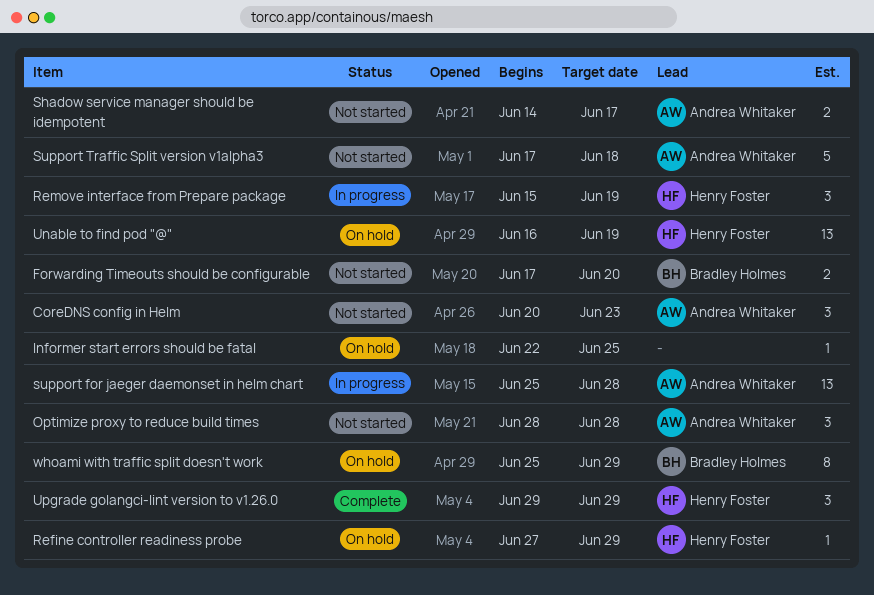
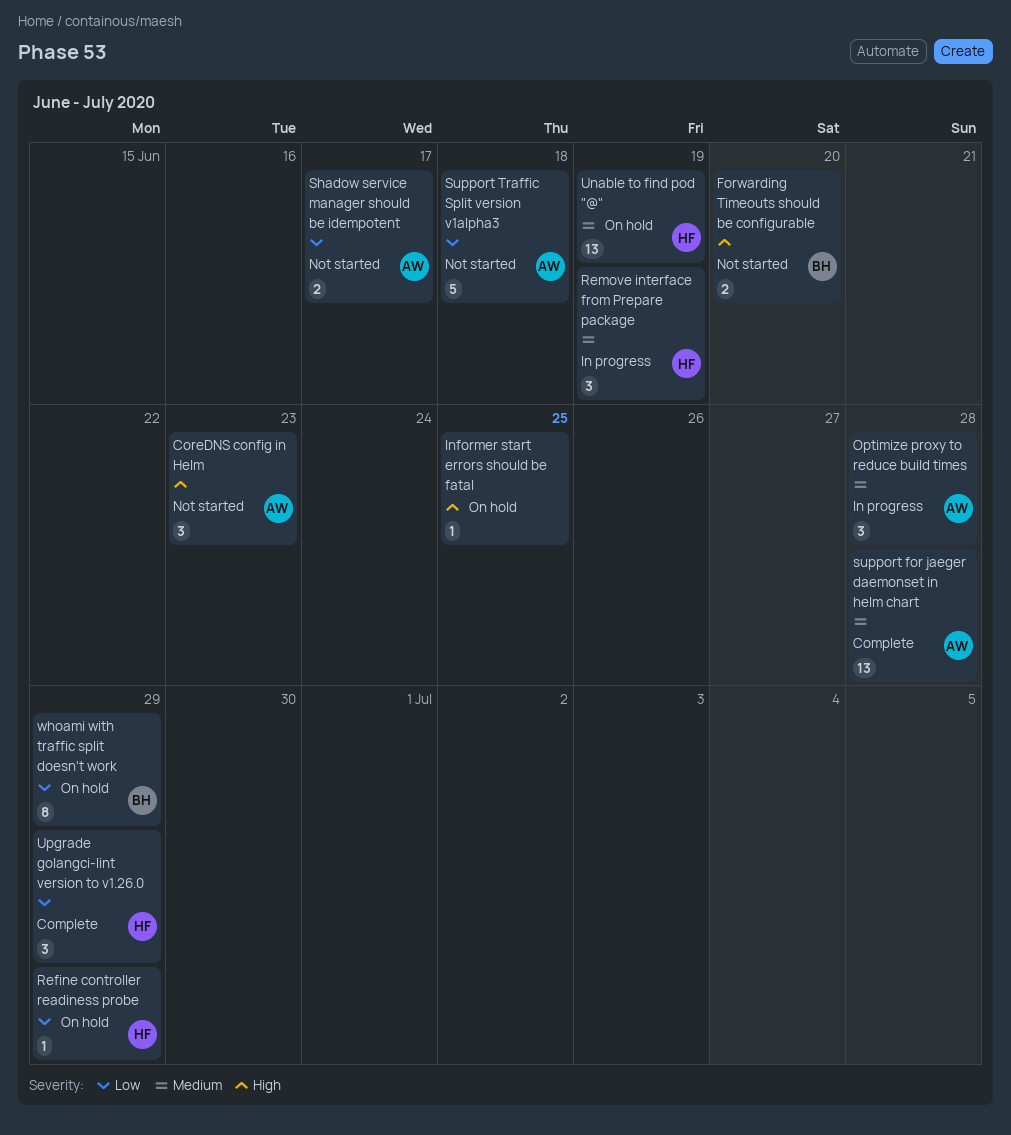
Optimize proxy to reduce build times, status: Not started -> In progress
support for jaeger daemonset in helm chart, status: In progress -> Complete

